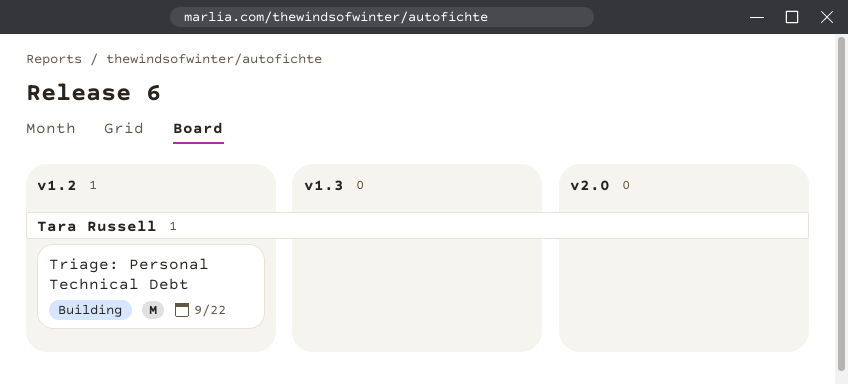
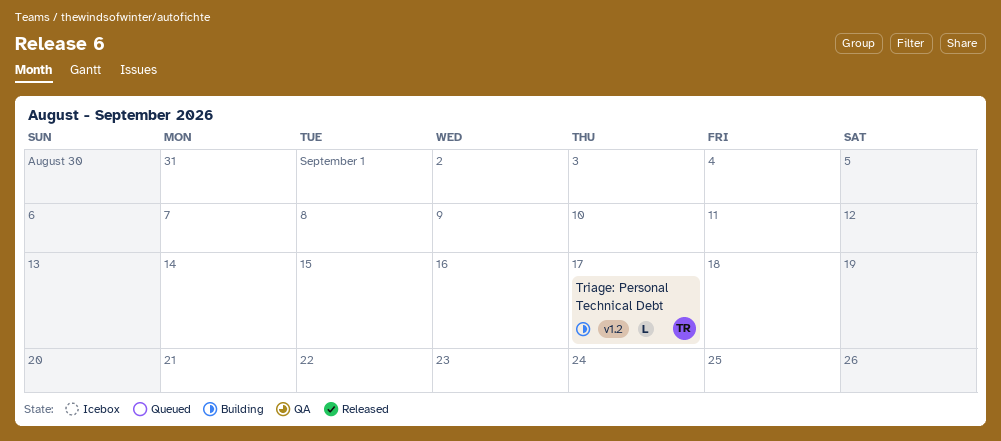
Triage: Personal Technical Debt, estimate: M -> L
Triage: Personal Technical Debt, due: Sep 22 -> Sep 17

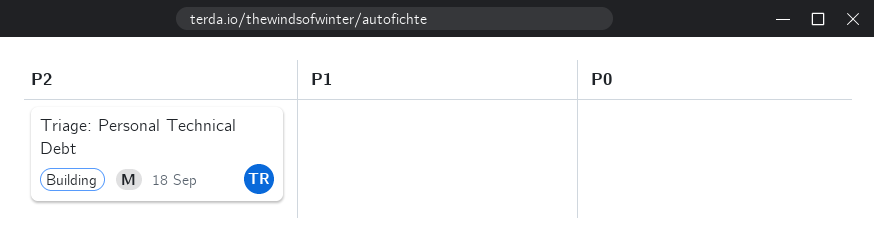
Triage: Personal Technical Debt, estimate: L -> M
Triage: Personal Technical Debt, due: Sep 17 -> Sep 18

